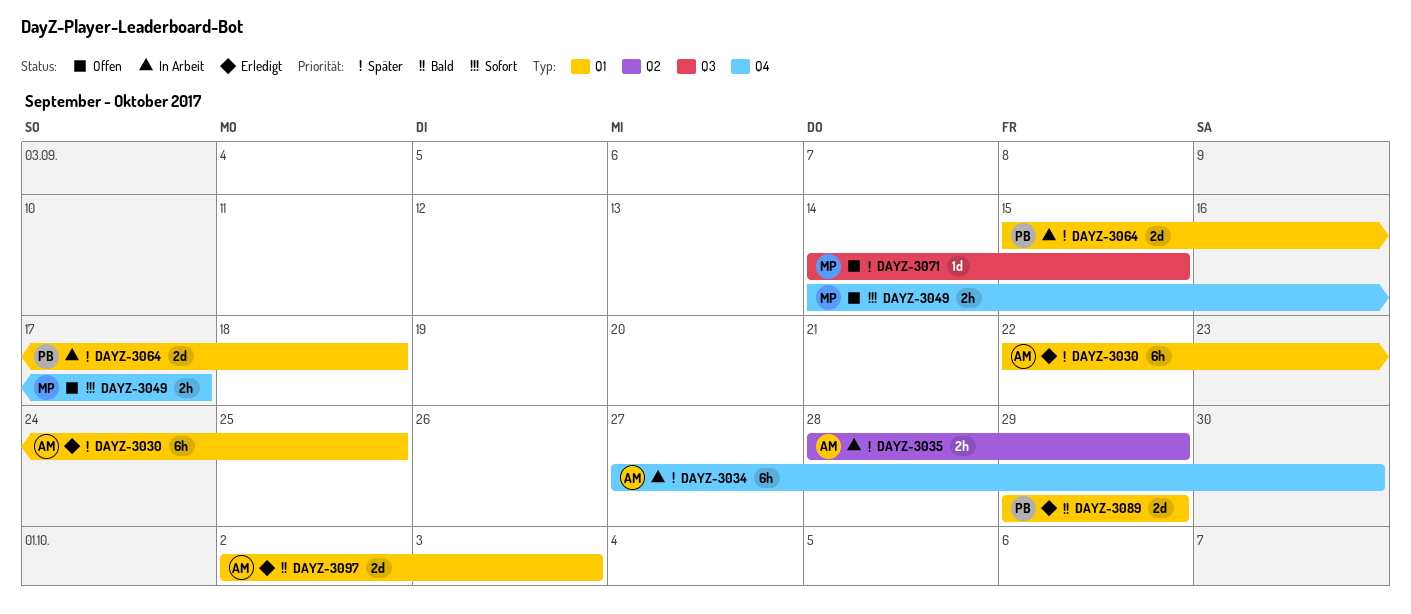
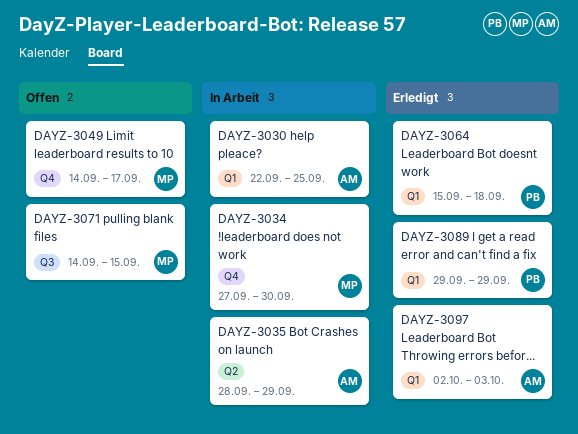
DAYZ-3030, status: Erledigt -> In Arbeit
DAYZ-3034, owner: AM -> MP
DAYZ-3064, status: In Arbeit -> Erledigt

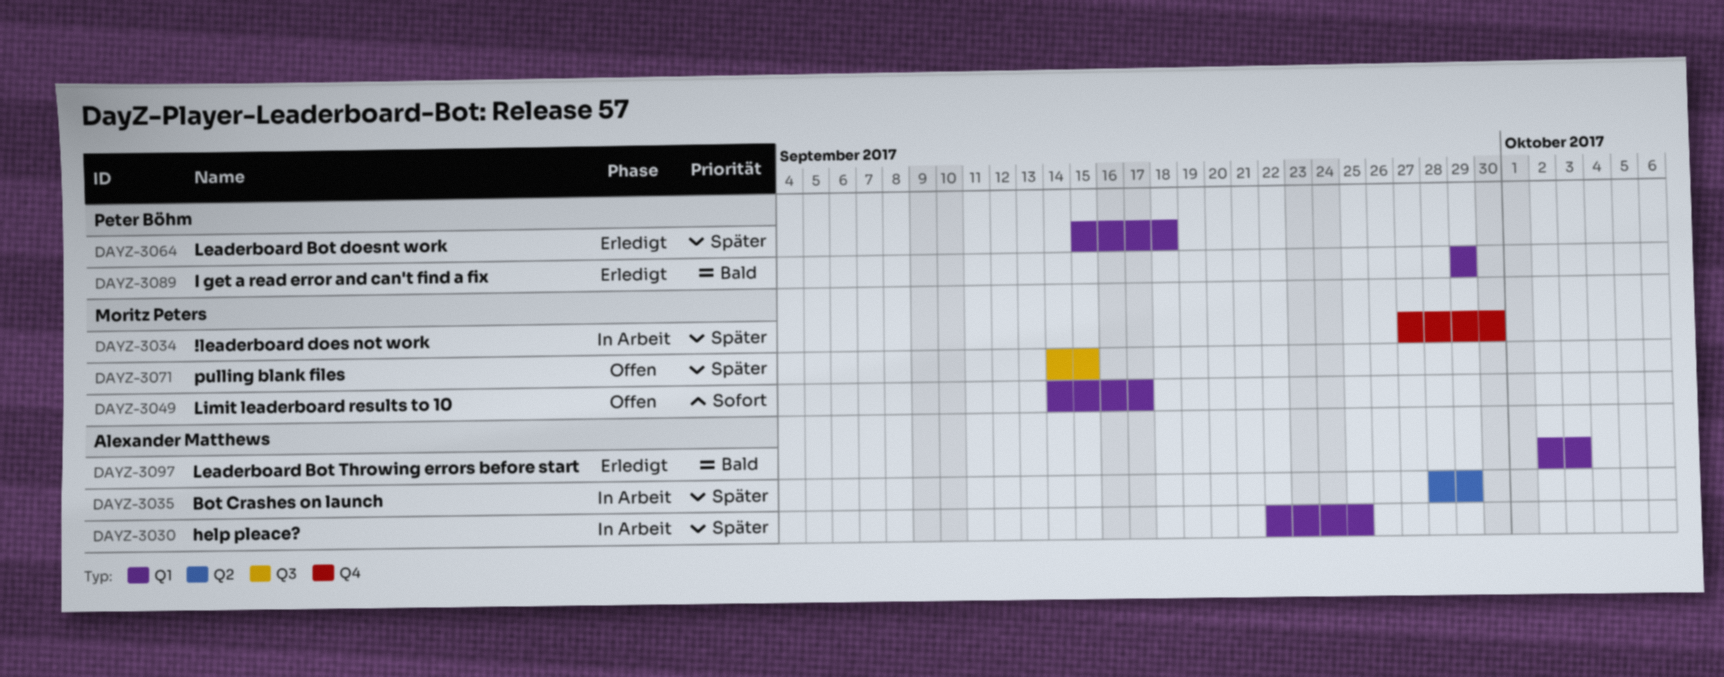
DAYZ-3049, label: Q4 -> Q1

